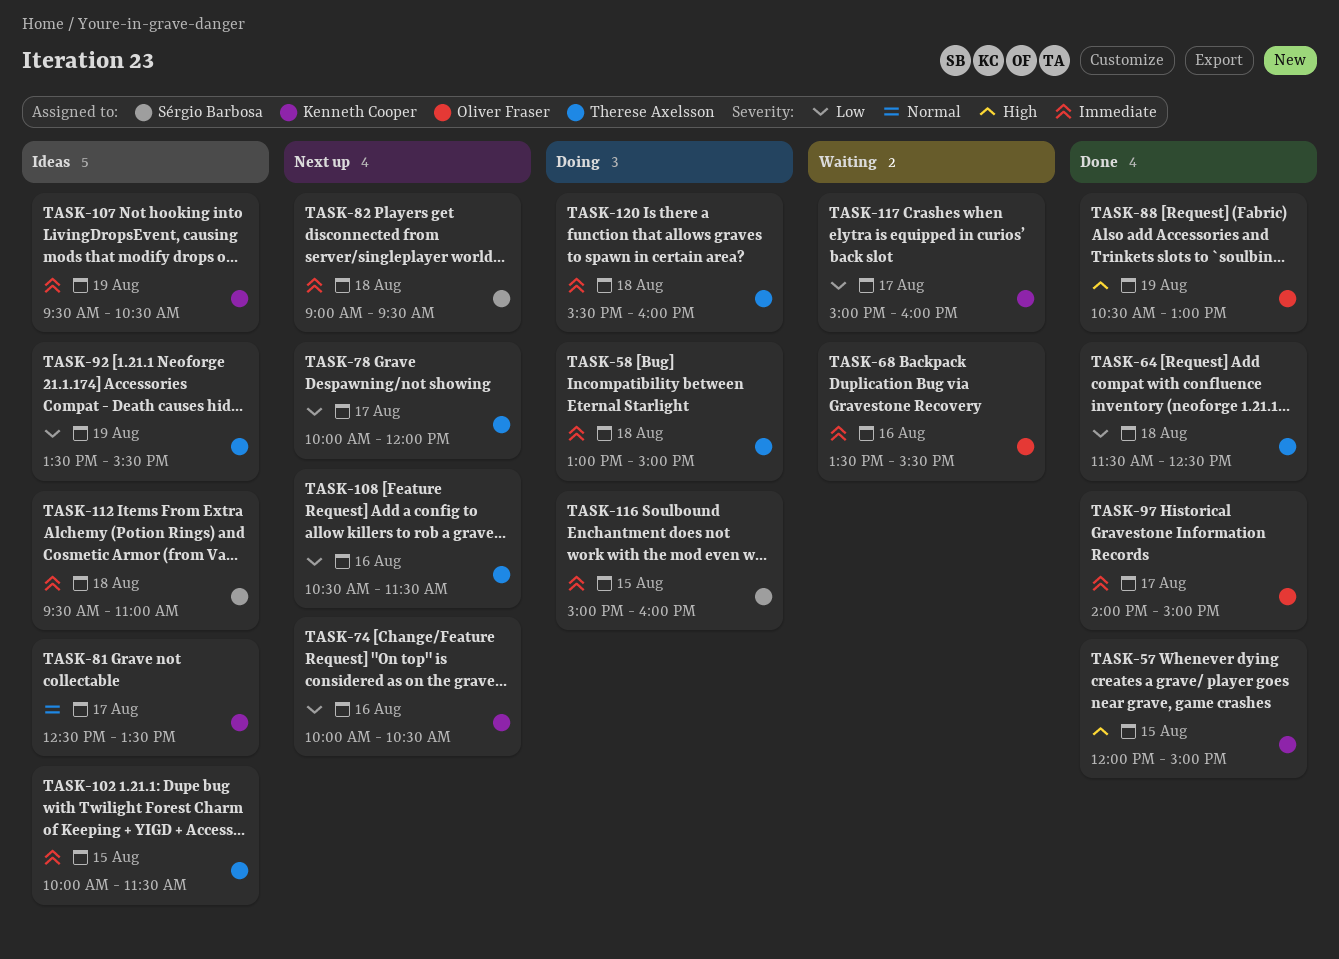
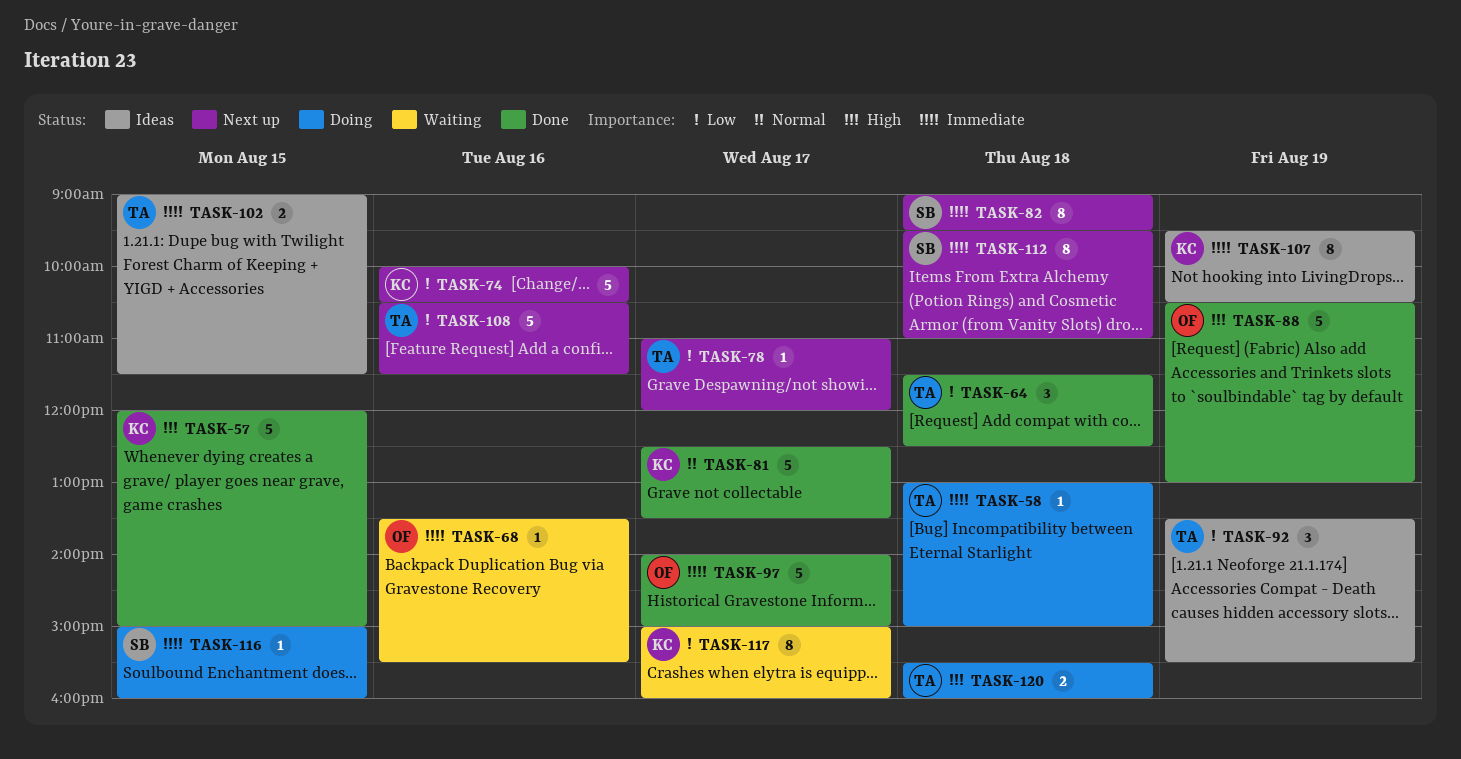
TASK-78, begins: 10:00 -> 11:00
TASK-81, status: Ideas -> Done
TASK-102, begins: 10:00 -> 09:00
TASK-112, status: Ideas -> Next up
TASK-120, priority: Immediate -> High

